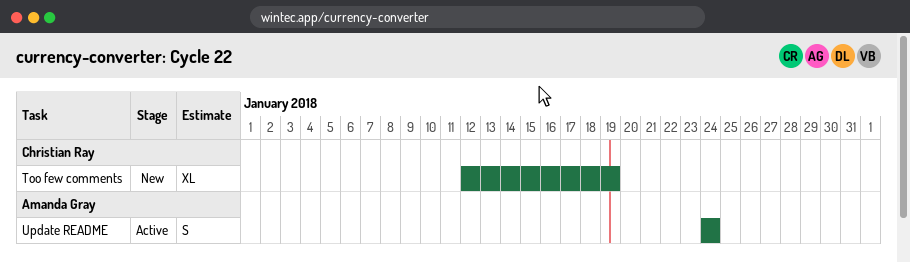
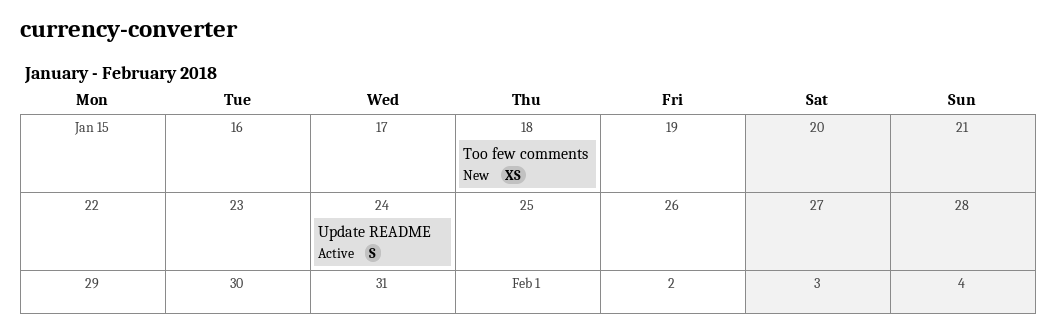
Too few comments, estimate: XL -> XS
Too few comments, due: Jan 19 -> Jan 18

